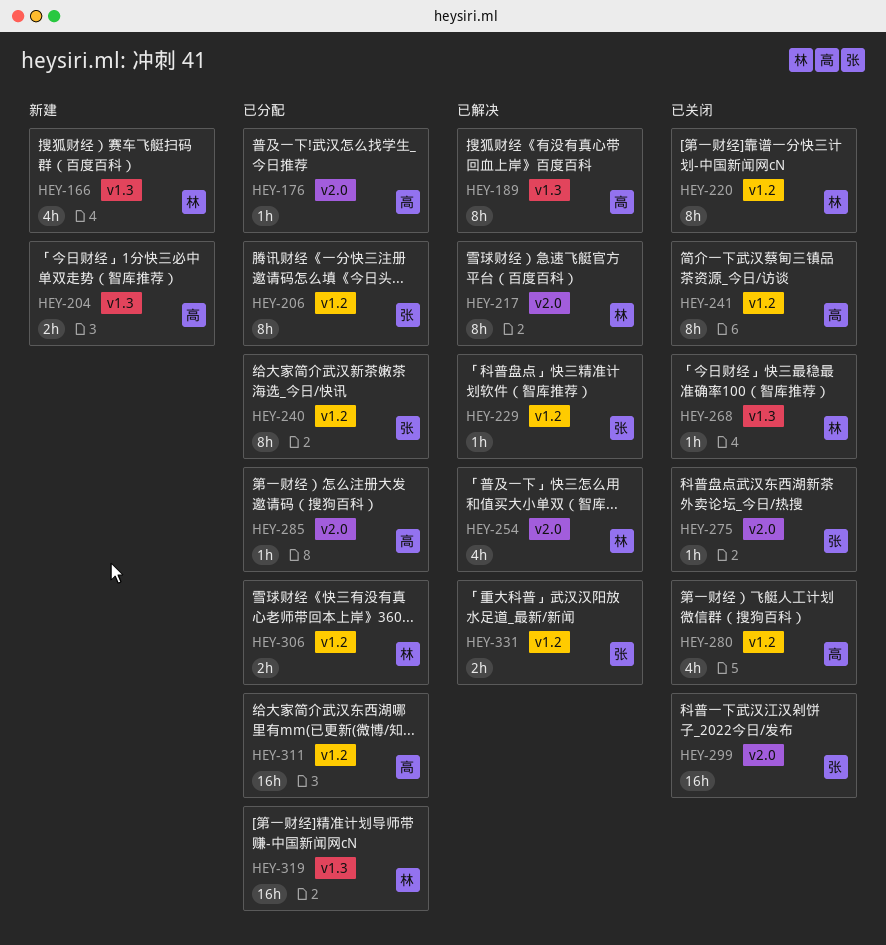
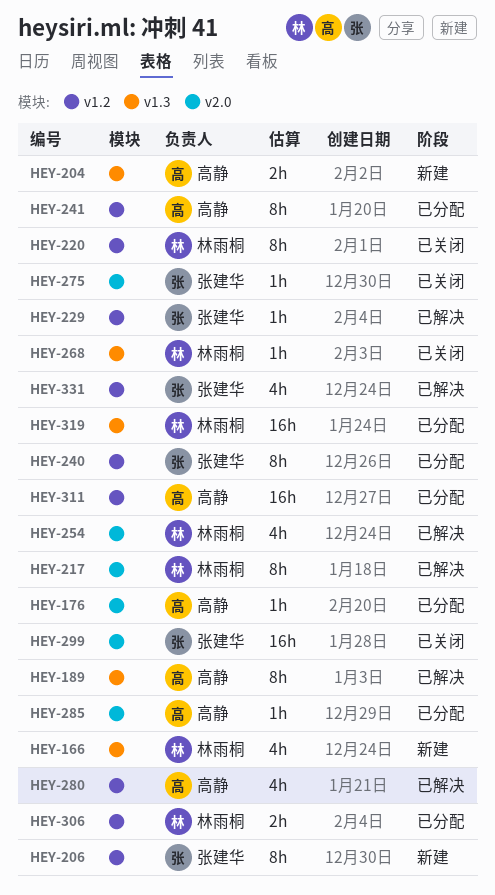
HEY-206, status: 已分配 -> 新建
HEY-241, status: 已关闭 -> 已分配
HEY-280, status: 已关闭 -> 已解决
HEY-331, estimate: 2h -> 4h

